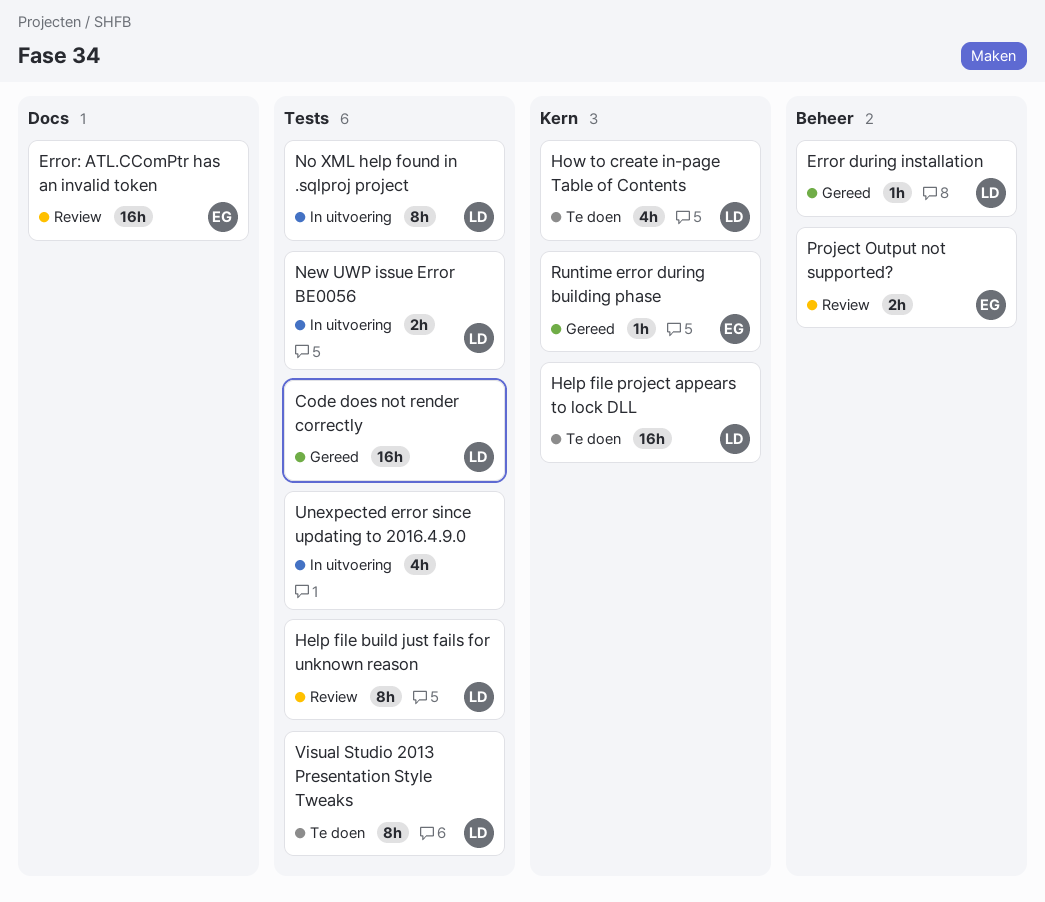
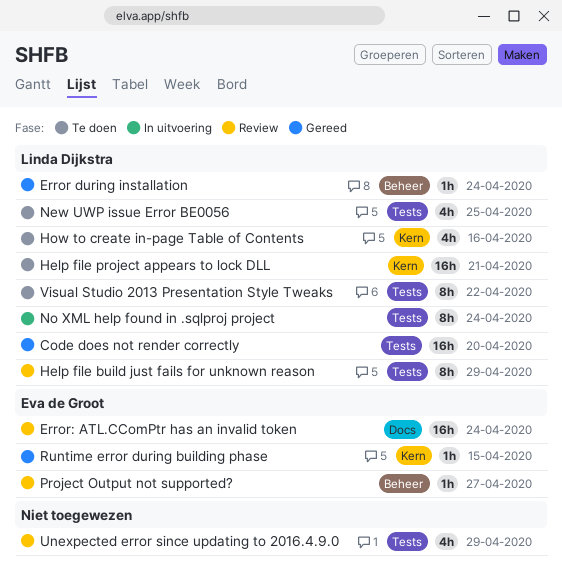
New UWP issue Error BE0056, status: In uitvoering -> Te doen
New UWP issue Error BE0056, estimate: 2h -> 4h
Project Output not supported?, estimate: 2h -> 1h
Unexpected error since updating to 2016.4.9.0, status: In uitvoering -> Review

